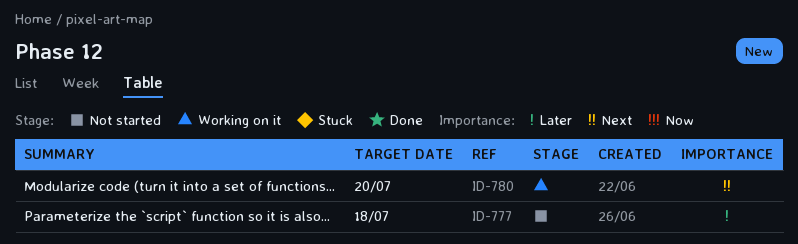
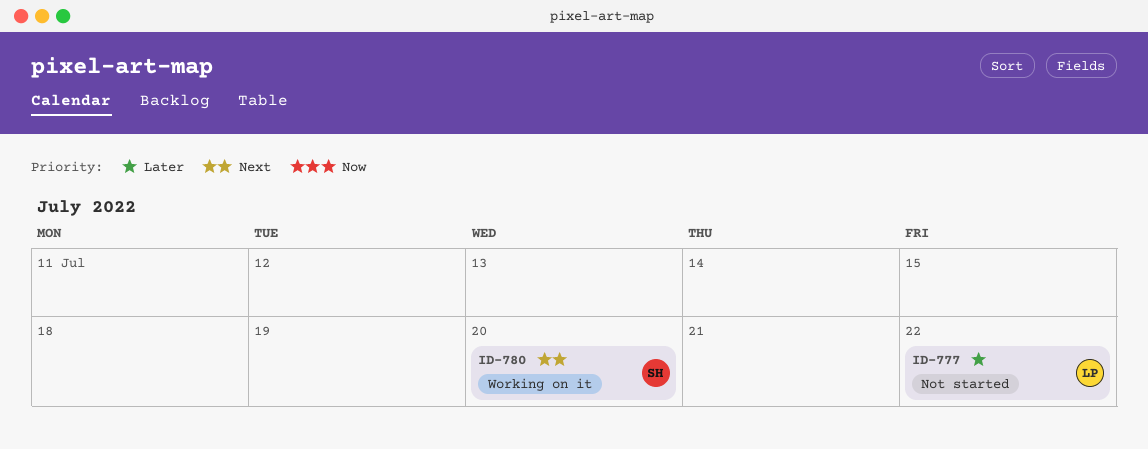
ID-777, due: Jul 18 -> Jul 22

